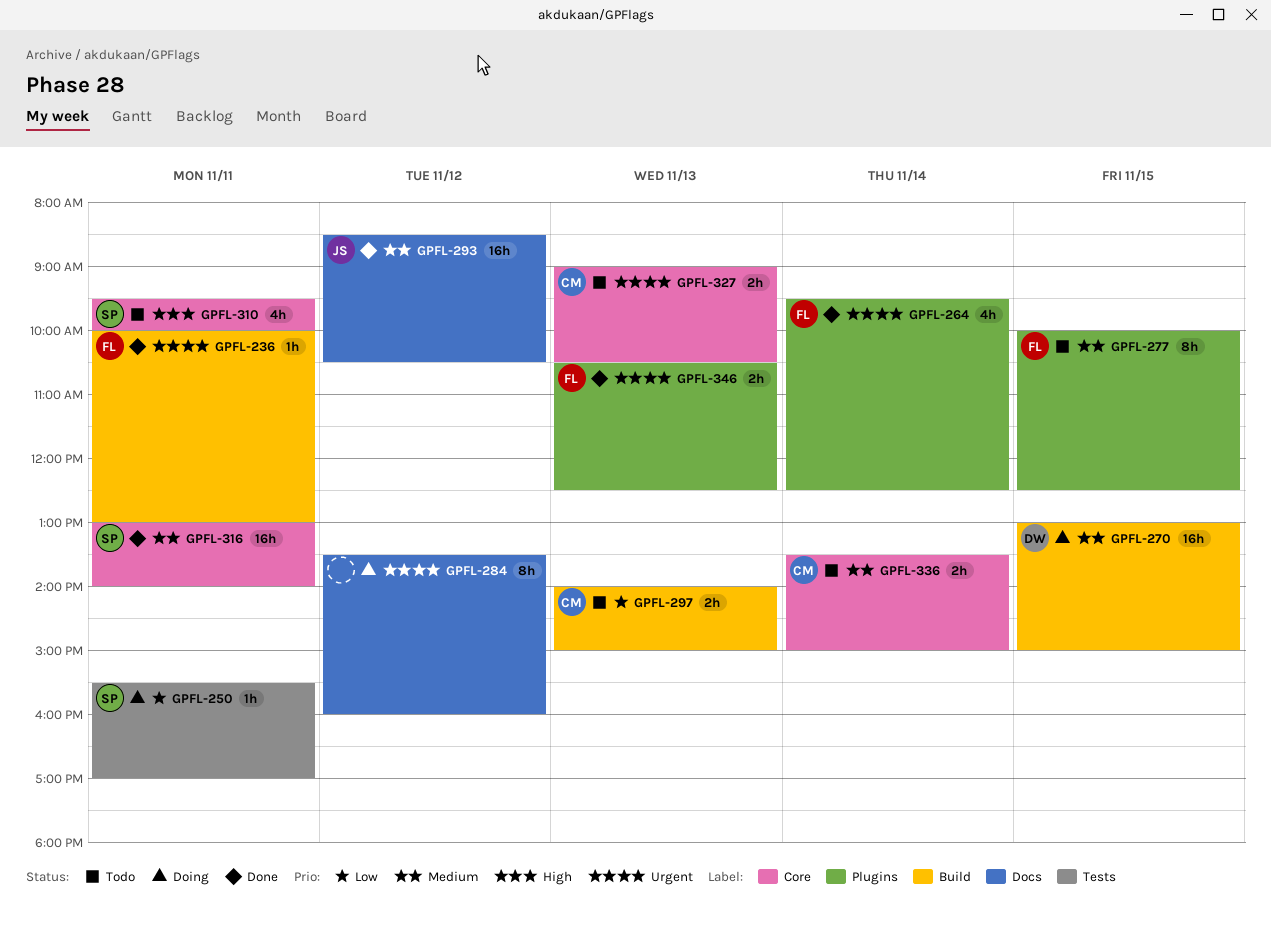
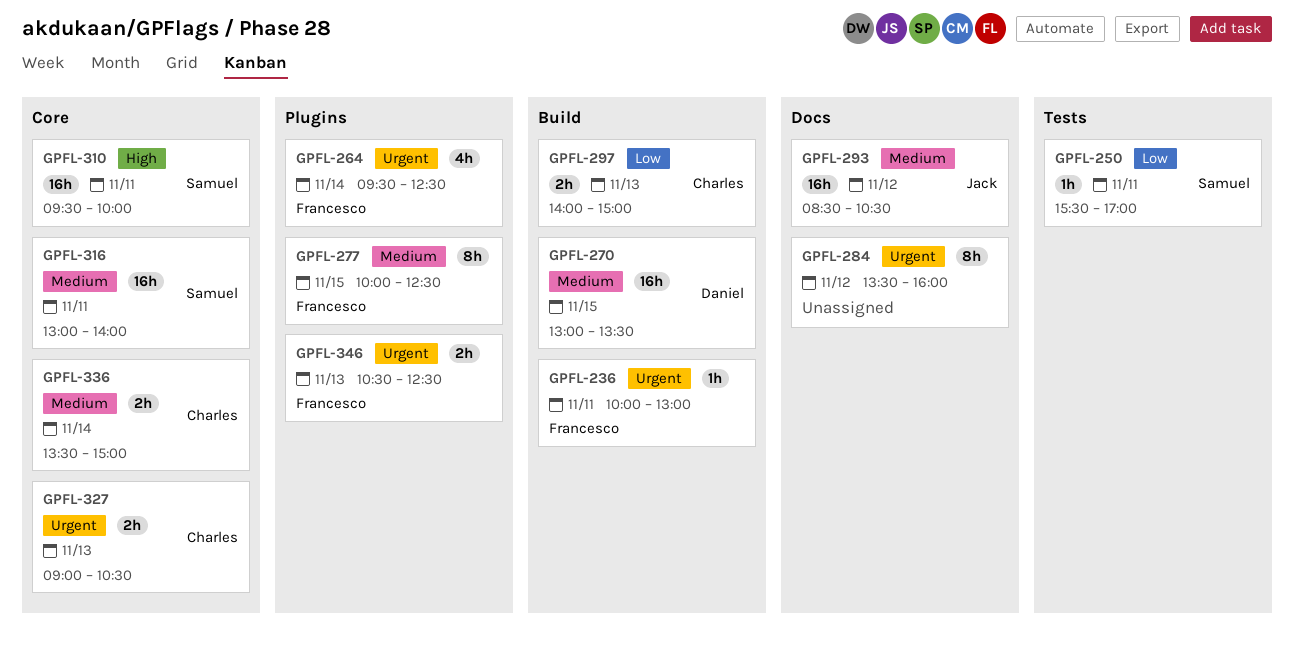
GPFL-270, ends: 15:00 -> 13:30
GPFL-310, estimate: 4h -> 16h

